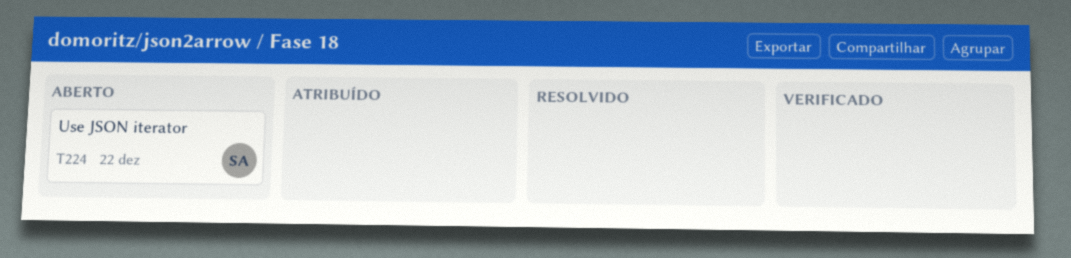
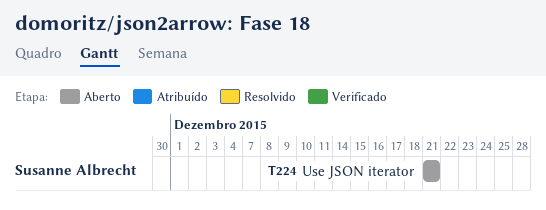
T224, due: Dec 22 -> Dec 21

